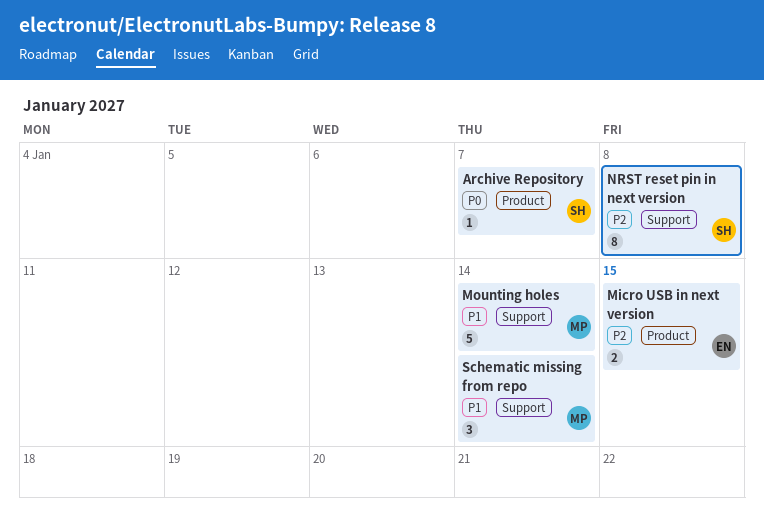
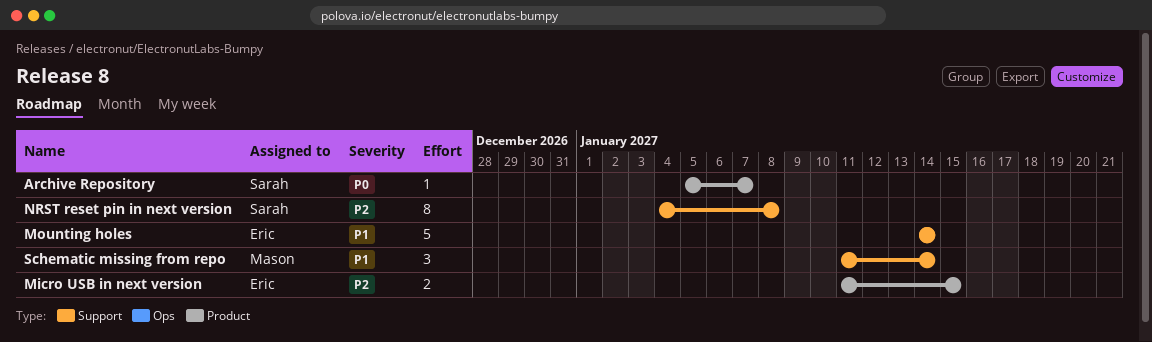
Mounting holes, owner: Mason -> Eric

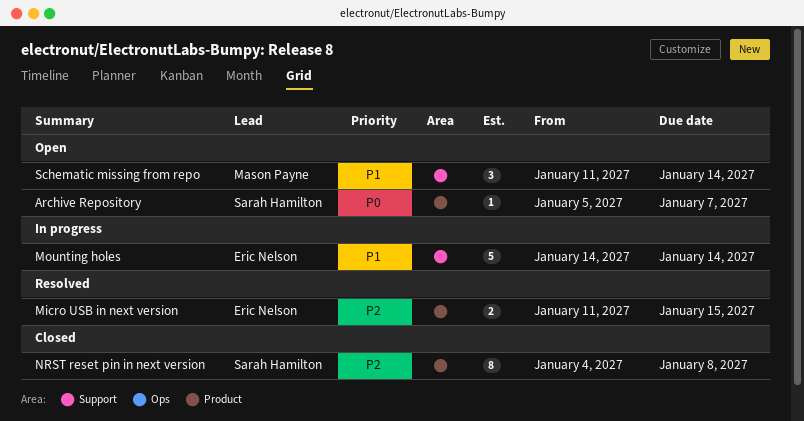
NRST reset pin in next version, label: Support -> Product

